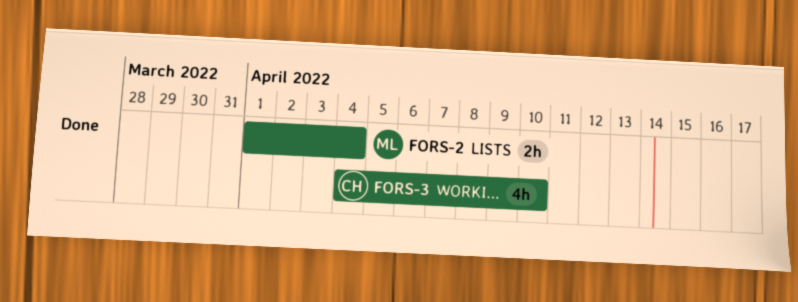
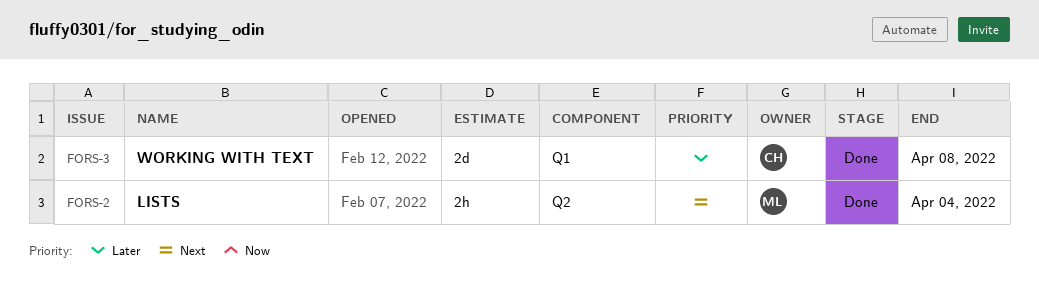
FORS-3, estimate: 4h -> 2d
FORS-3, due: Apr 10 -> Apr 8

